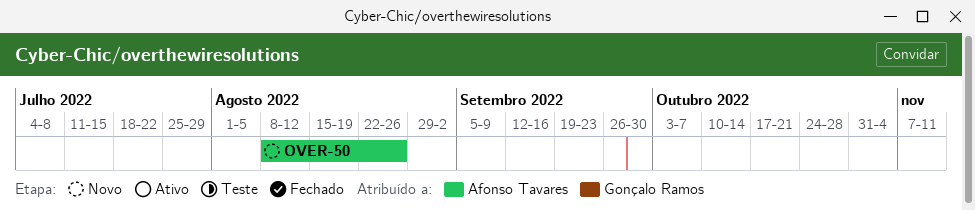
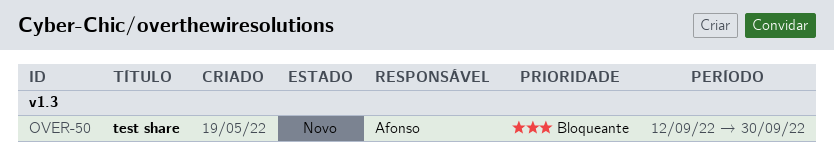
OVER-50, start: Aug 8 -> Sep 12
OVER-50, due: Aug 26 -> Sep 30

